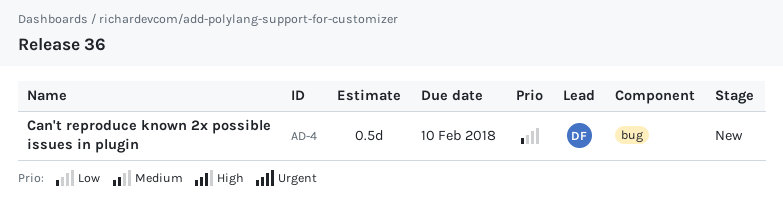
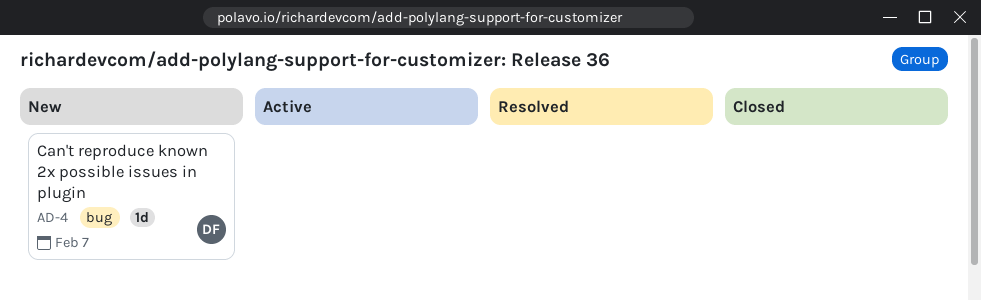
AD-4, estimate: 0.5d -> 1d
AD-4, due: Feb 10 -> Feb 7

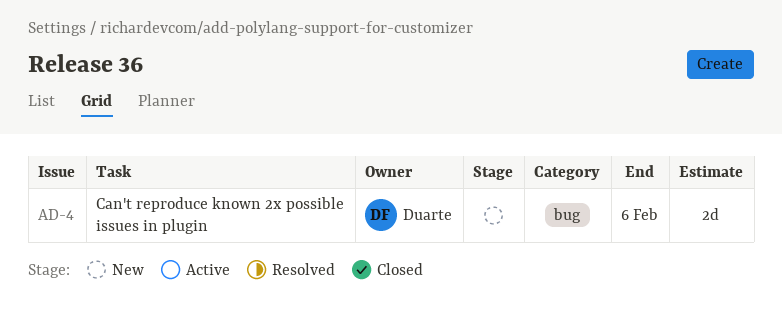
AD-4, estimate: 1d -> 2d
AD-4, due: Feb 7 -> Feb 6

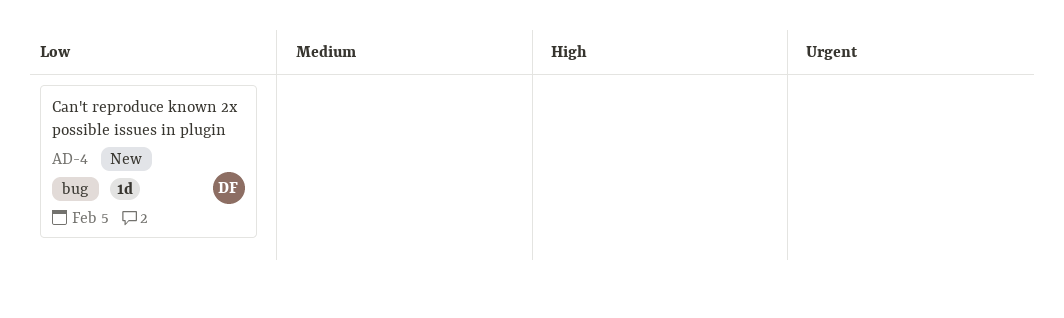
AD-4, estimate: 2d -> 1d
AD-4, due: Feb 6 -> Feb 5

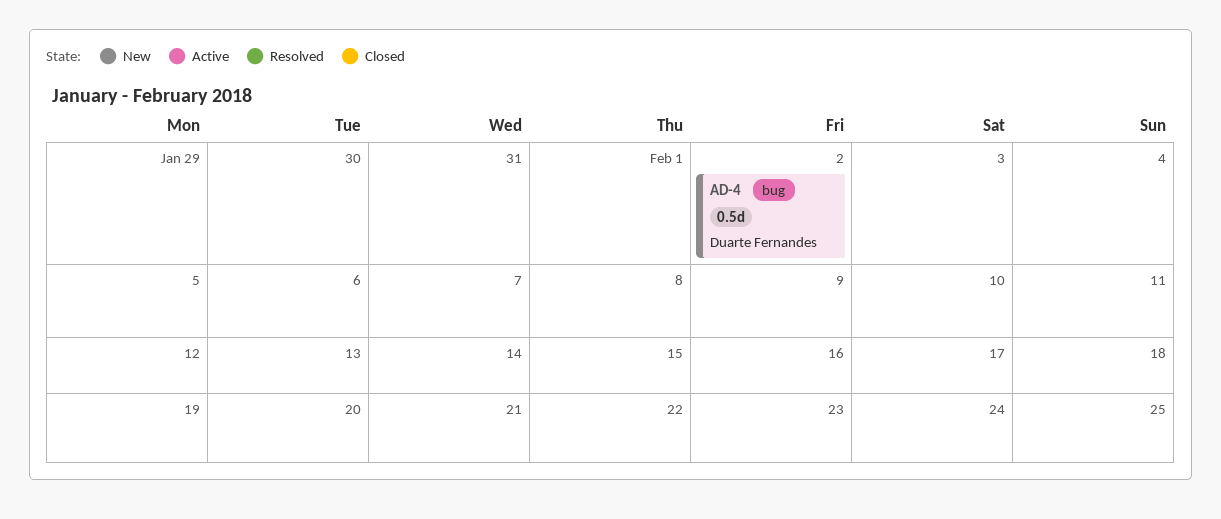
AD-4, estimate: 1d -> 0.5d
AD-4, due: Feb 5 -> Feb 2

